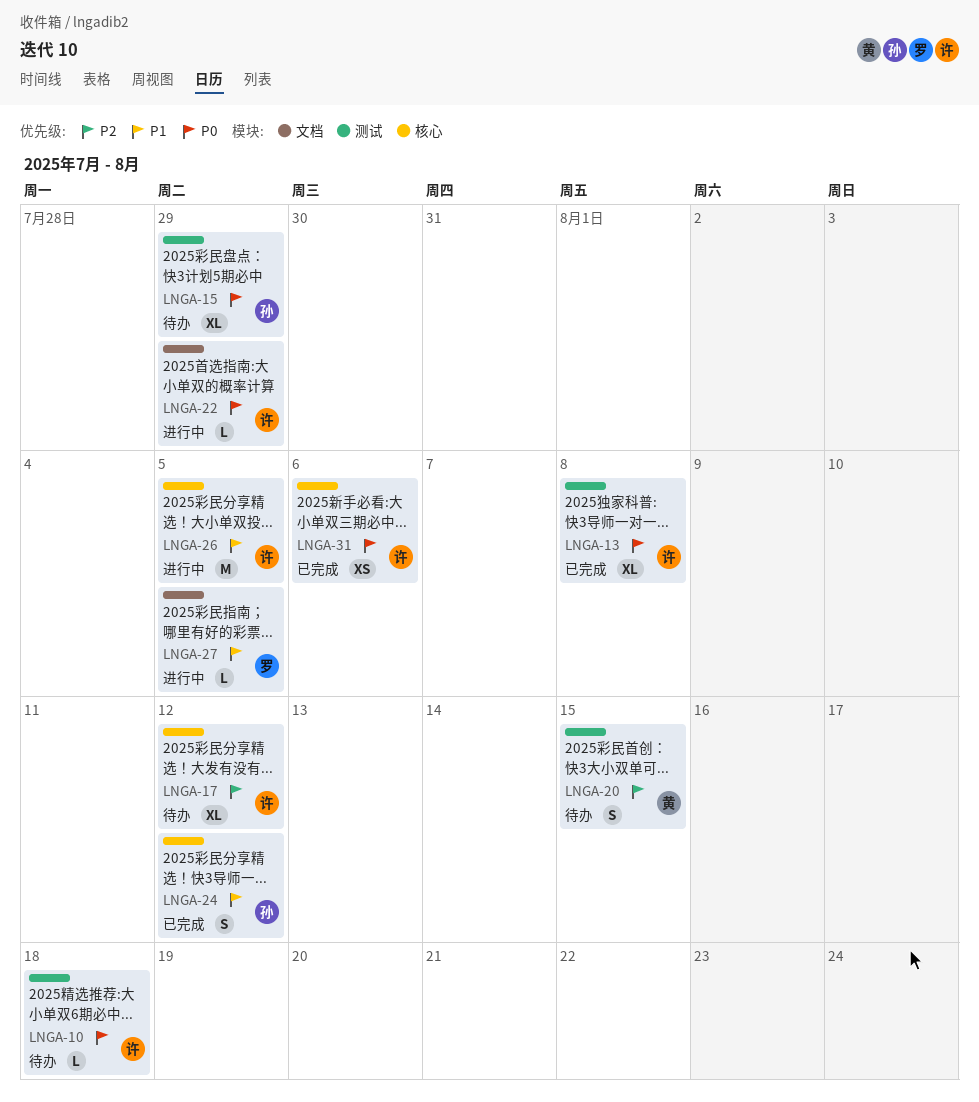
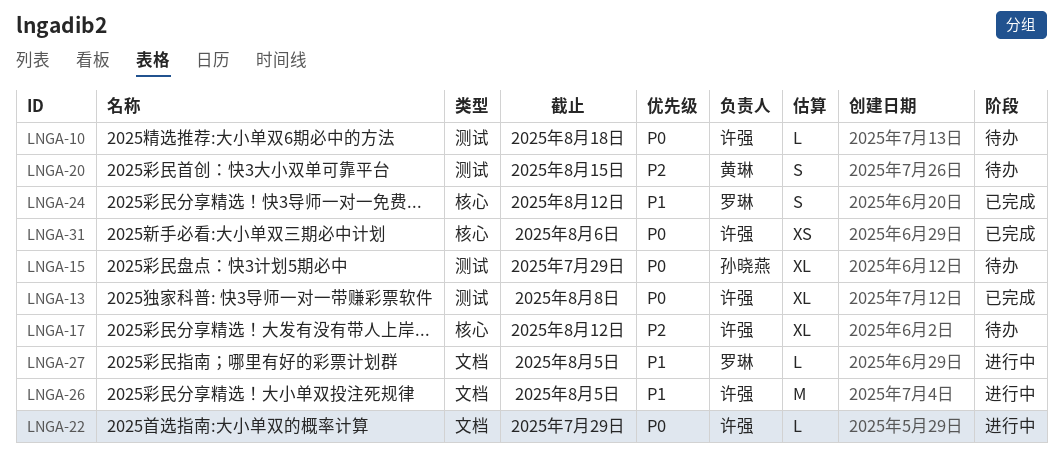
LNGA-24, owner: 孙晓燕 -> 罗琳
LNGA-26, label: 核心 -> 文档

